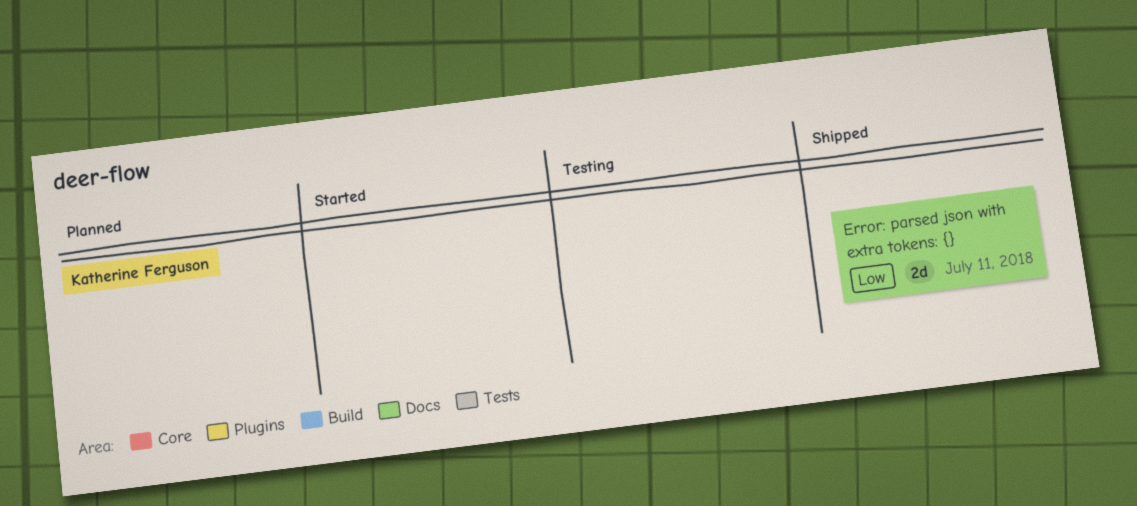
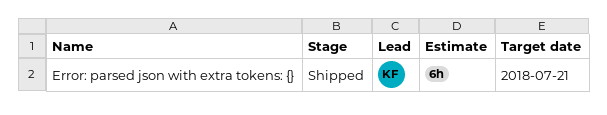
Error: parsed json with extra tokens: {}, estimate: 2d -> 6h
Error: parsed json with extra tokens: {}, due: Jul 11 -> Jul 21

